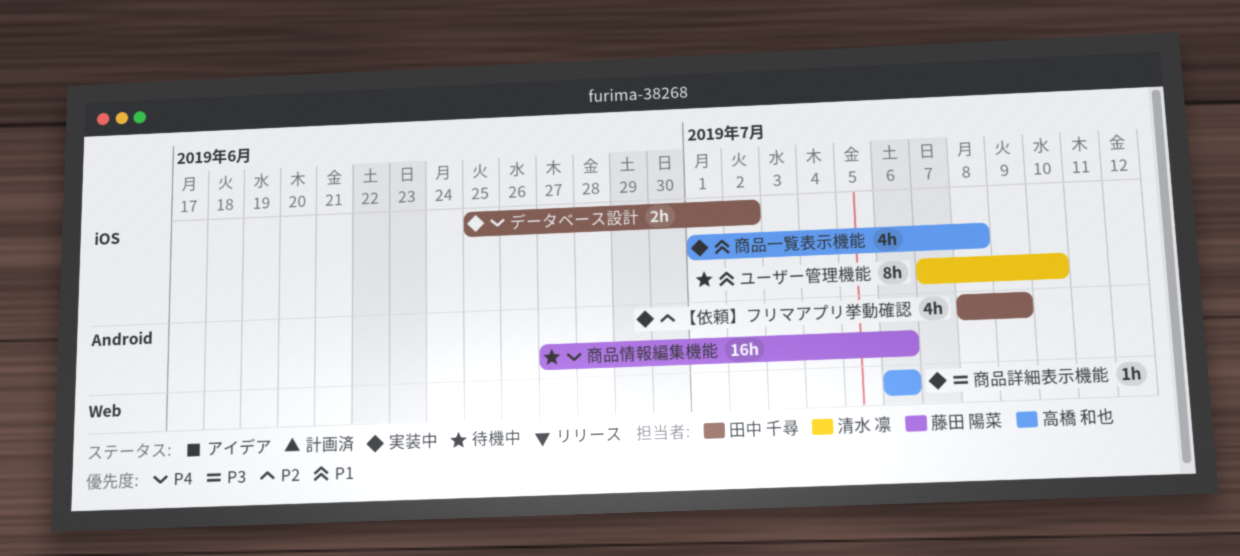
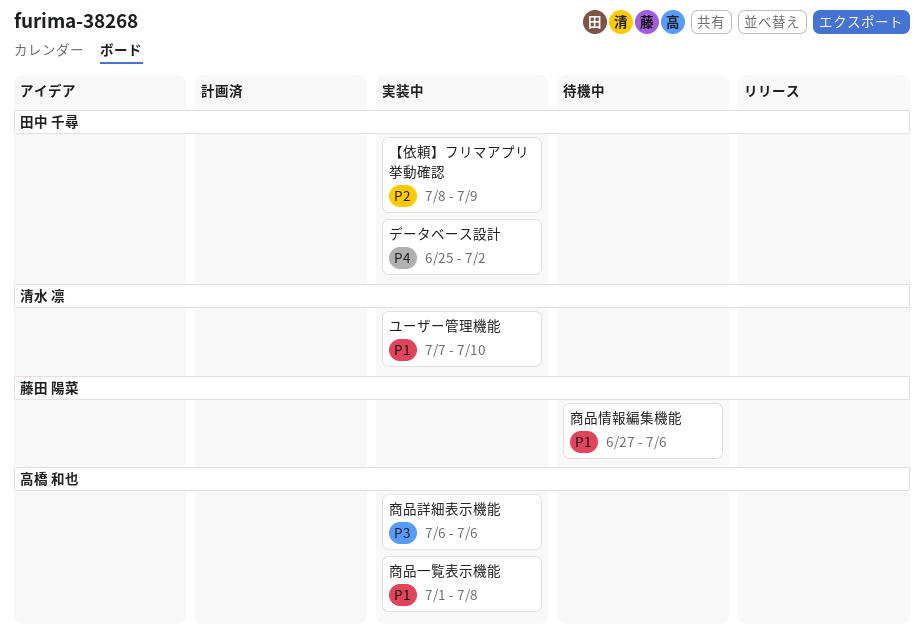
ユーザー管理機能, status: 待機中 -> 実装中
商品情報編集機能, priority: P4 -> P1

